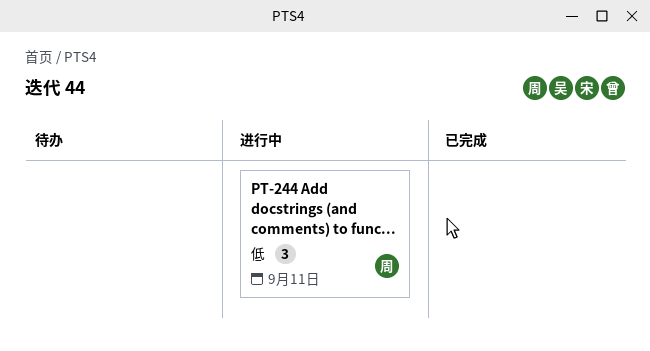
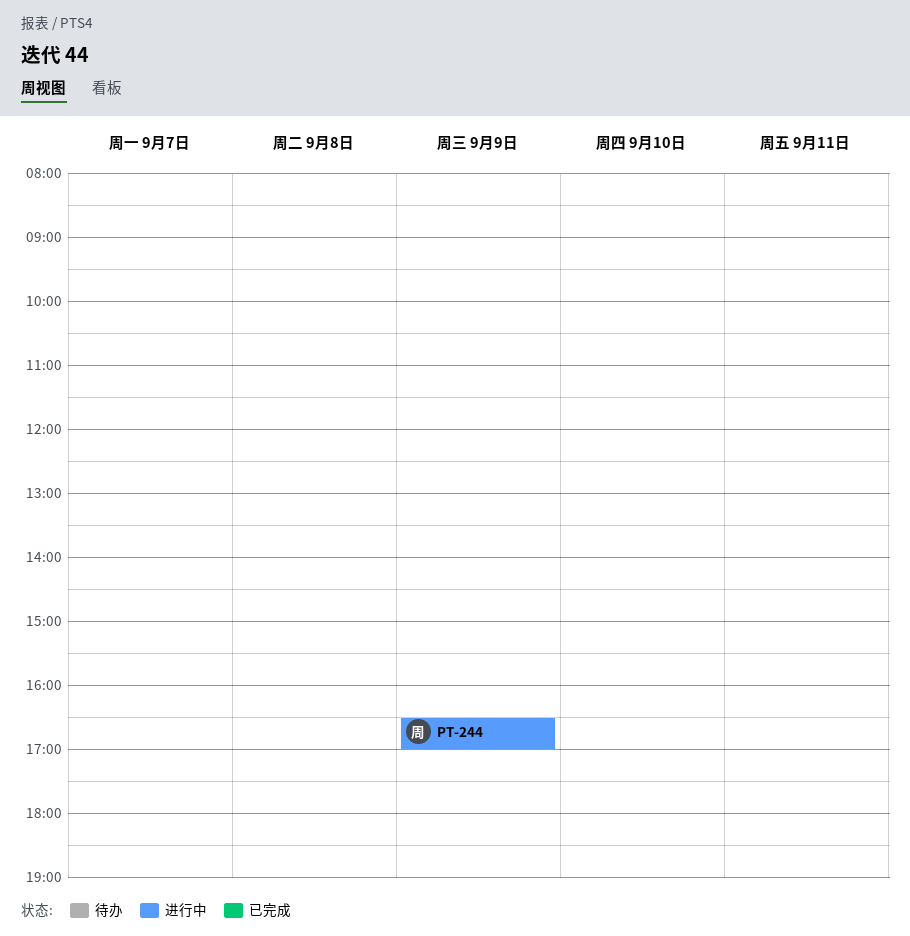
PT-244, day: Sep 11 -> Sep 9

